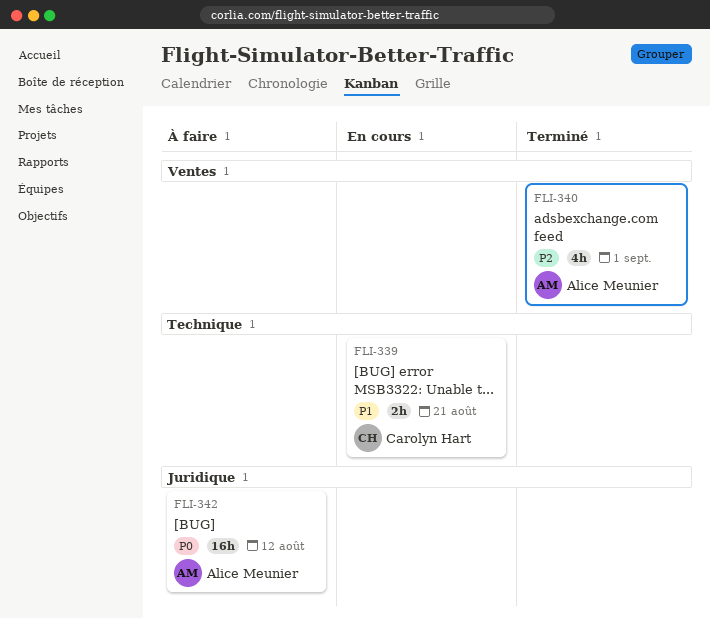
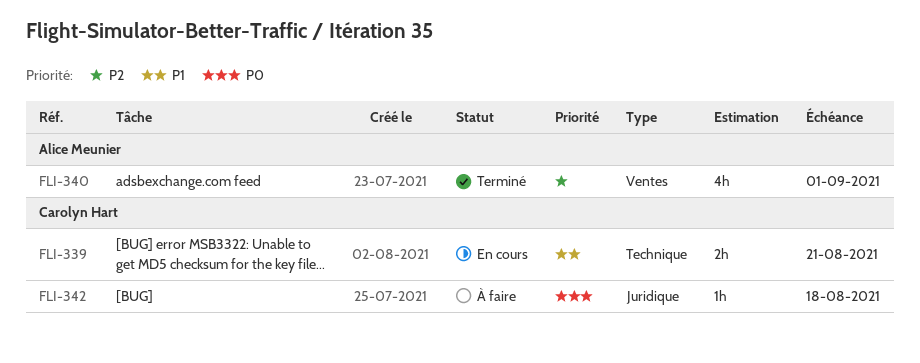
FLI-342, owner: Alice Meunier -> Carolyn Hart
FLI-342, estimate: 16h -> 1h
FLI-342, due: Aug 12 -> Aug 18

